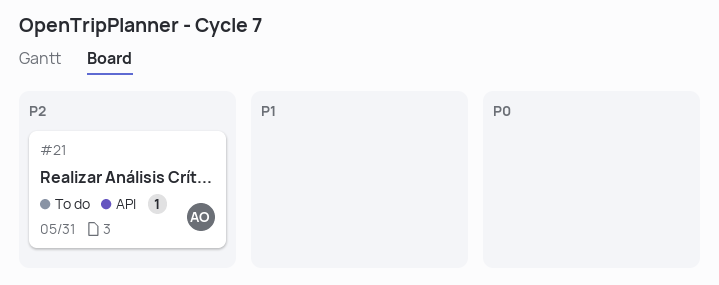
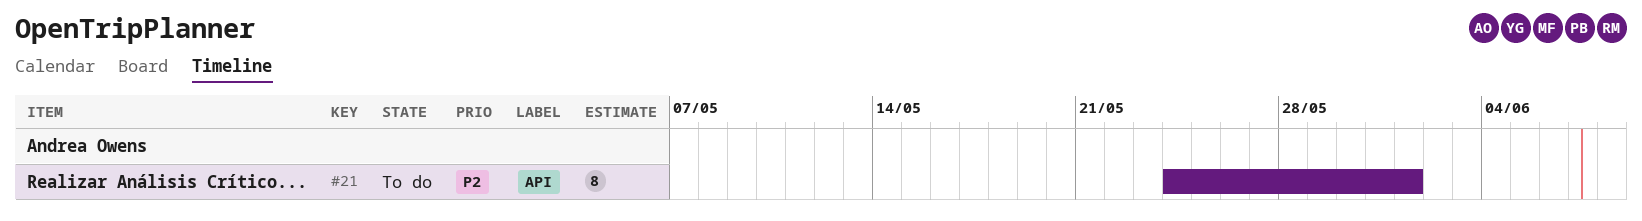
#21, estimate: 1 -> 8
#21, due: May 31 -> Jun 1

